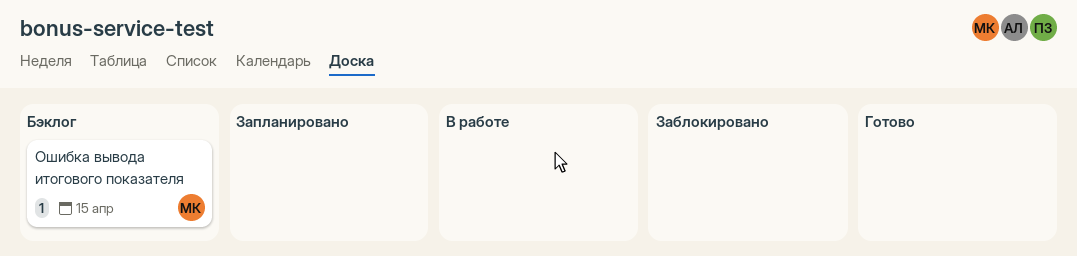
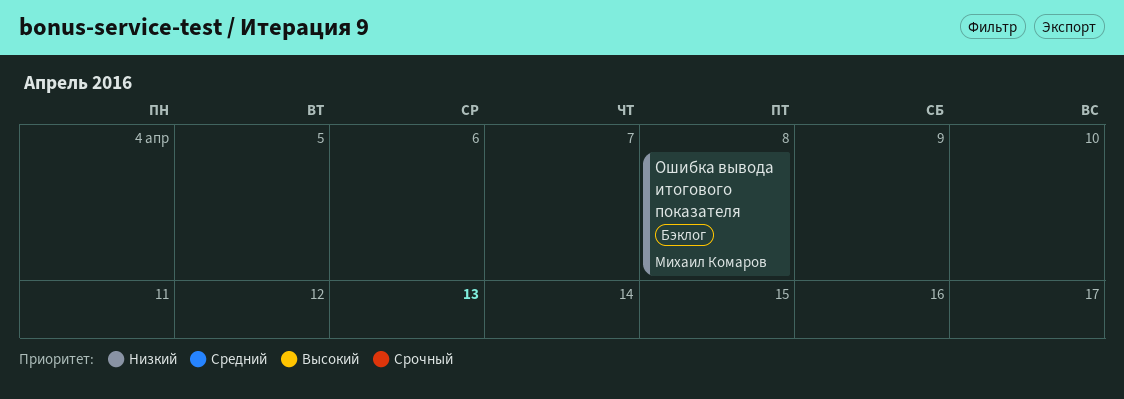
Ошибка вывода итогового показателя, due: Apr 15 -> Apr 8

